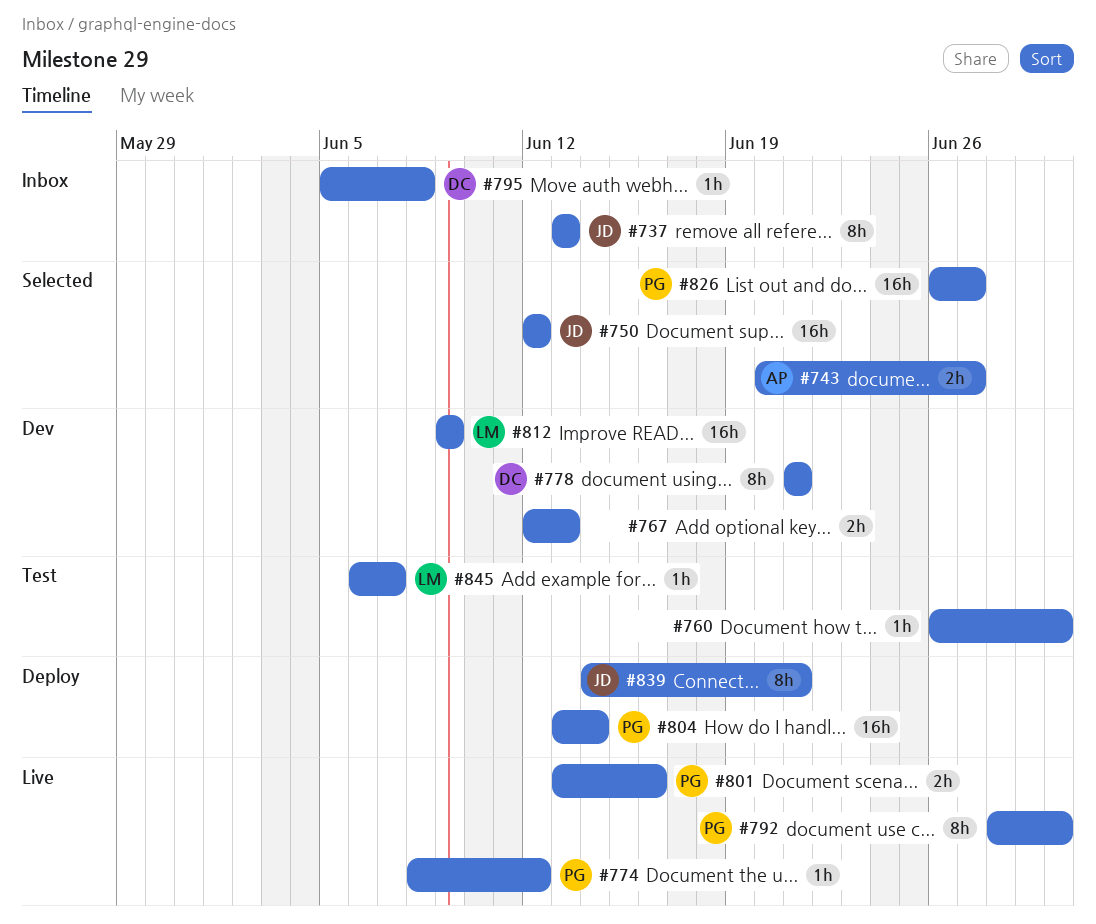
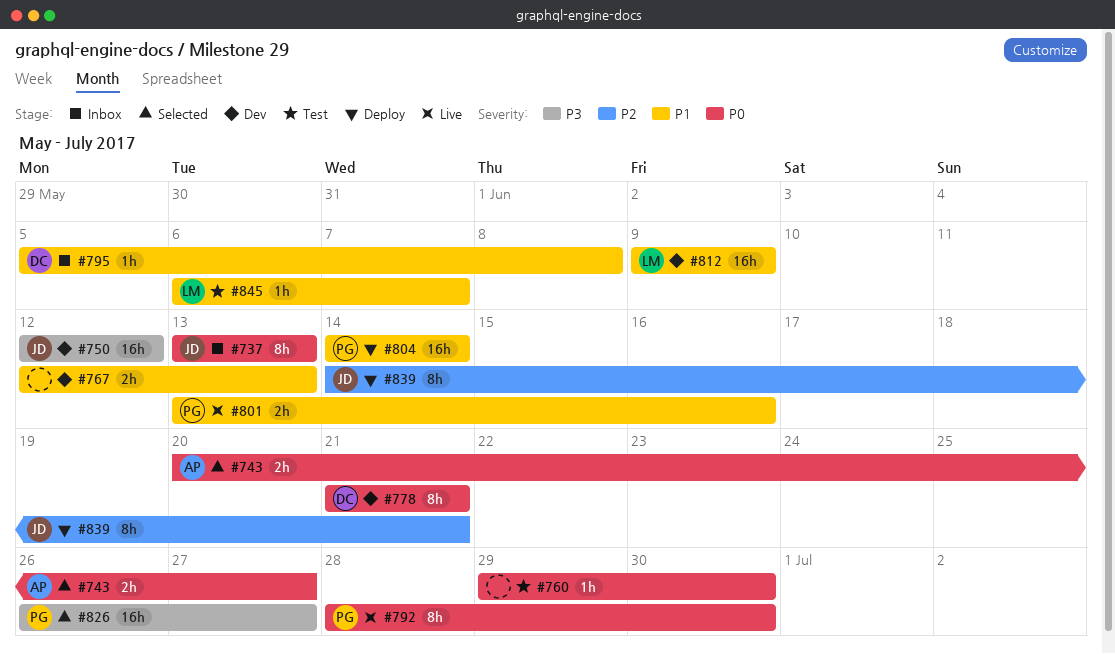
#750, status: Selected -> Dev
#760, start: Jun 26 -> Jun 29
#774: present -> none
#804, start: Jun 13 -> Jun 14

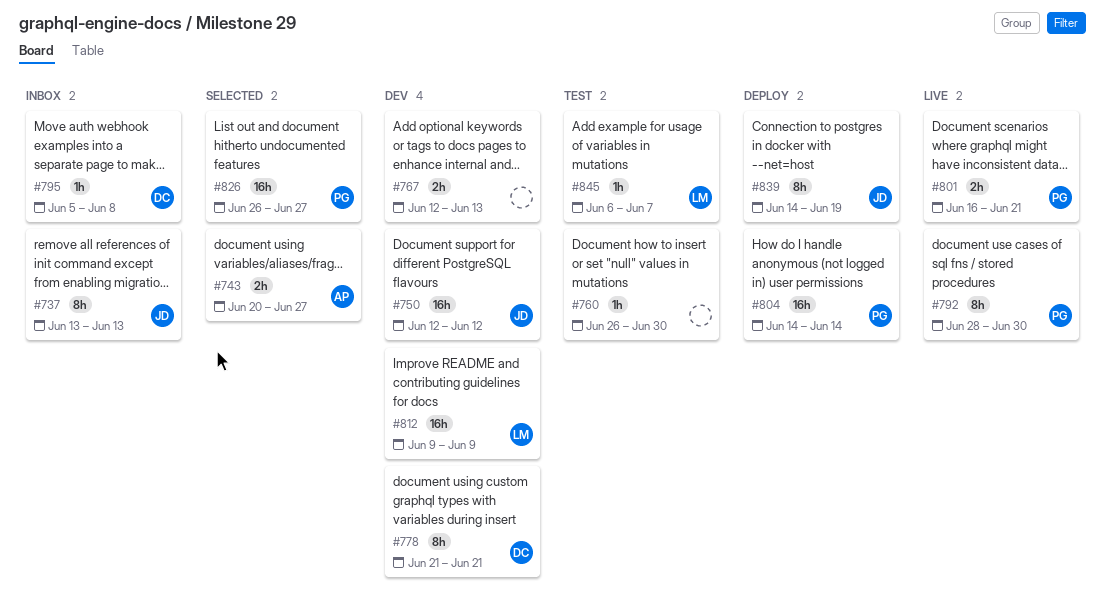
#760, start: Jun 29 -> Jun 26
#801, start: Jun 13 -> Jun 16
#801, due: Jun 16 -> Jun 21
#839, due: Jun 21 -> Jun 19

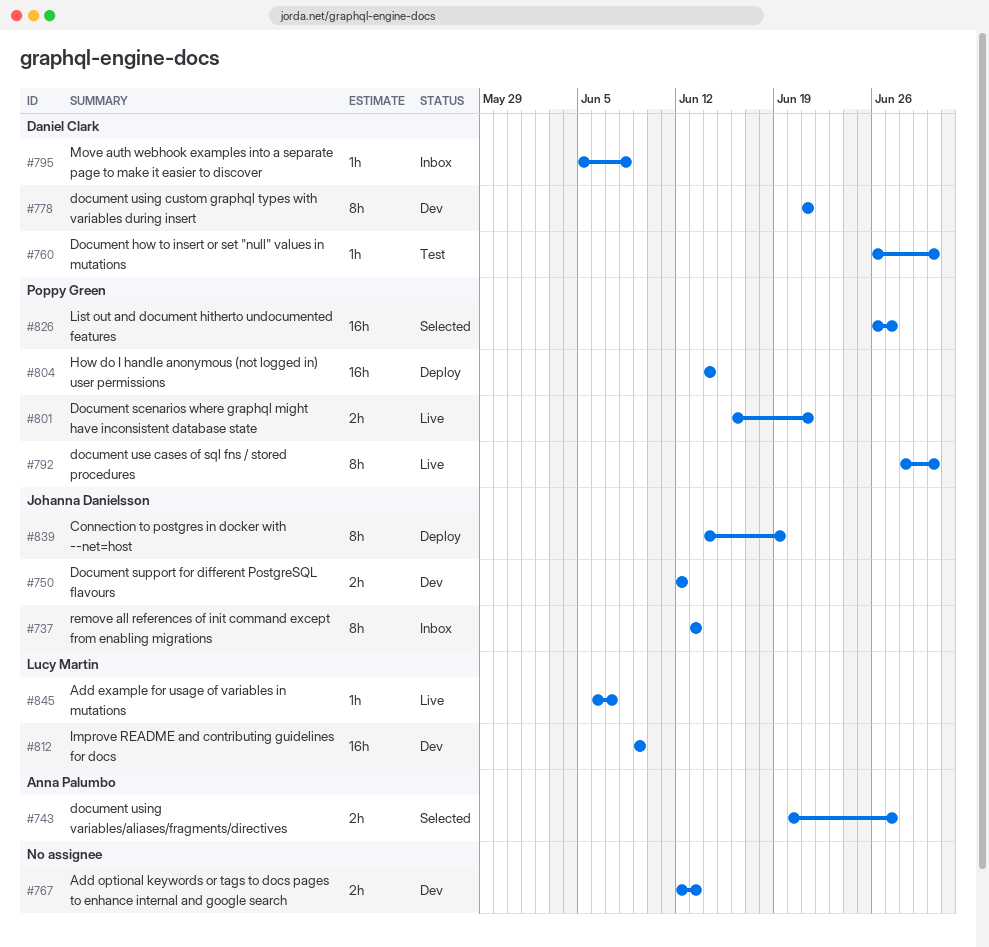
#750, estimate: 16h -> 2h
#760, owner: none -> Daniel Clark
#845, status: Test -> Live

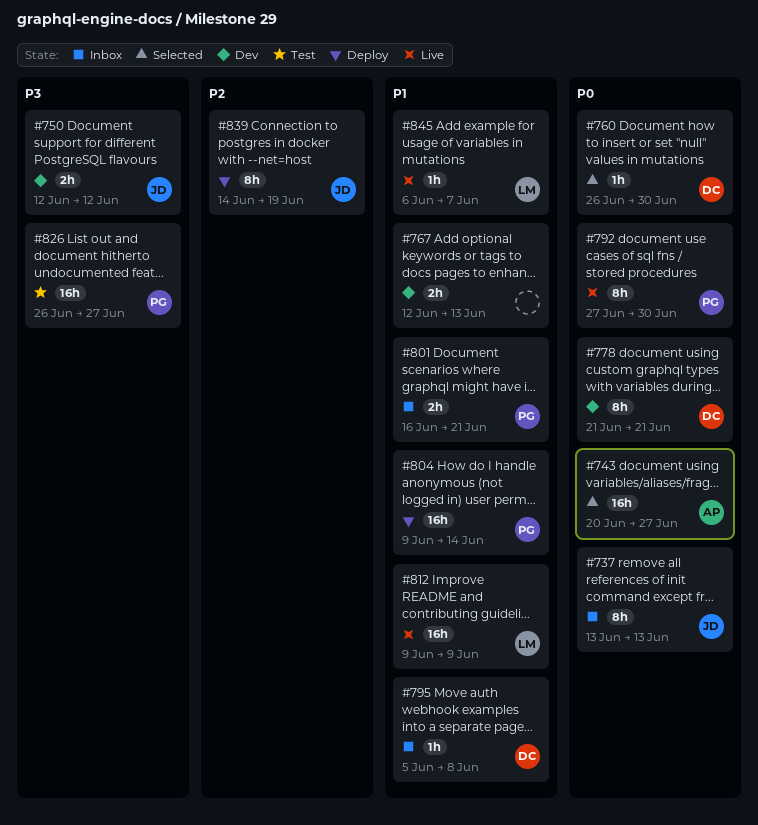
#743, estimate: 2h -> 16h
#760, status: Test -> Selected
#792, start: Jun 28 -> Jun 27
#801, status: Live -> Inbox
#804, start: Jun 14 -> Jun 9
#812, status: Dev -> Live
#826, status: Selected -> Test

